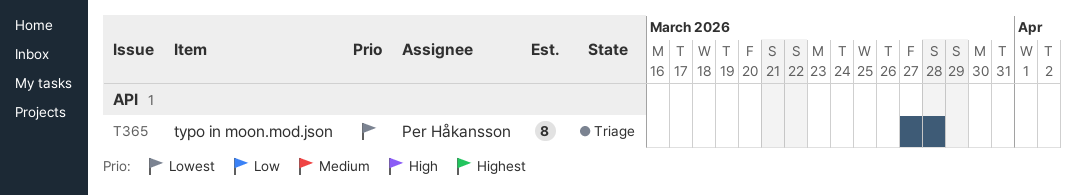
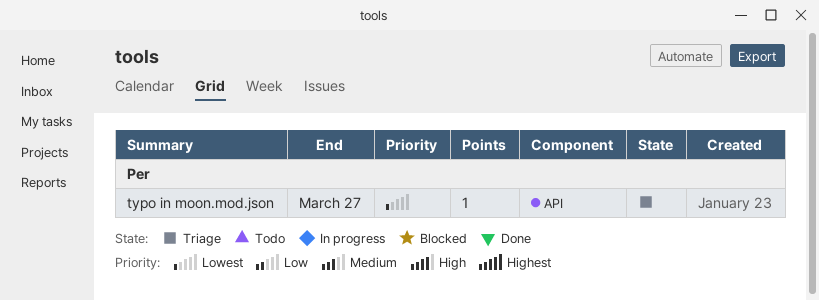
typo in moon.mod.json, estimate: 8 -> 1
typo in moon.mod.json, due: Mar 28 -> Mar 27

